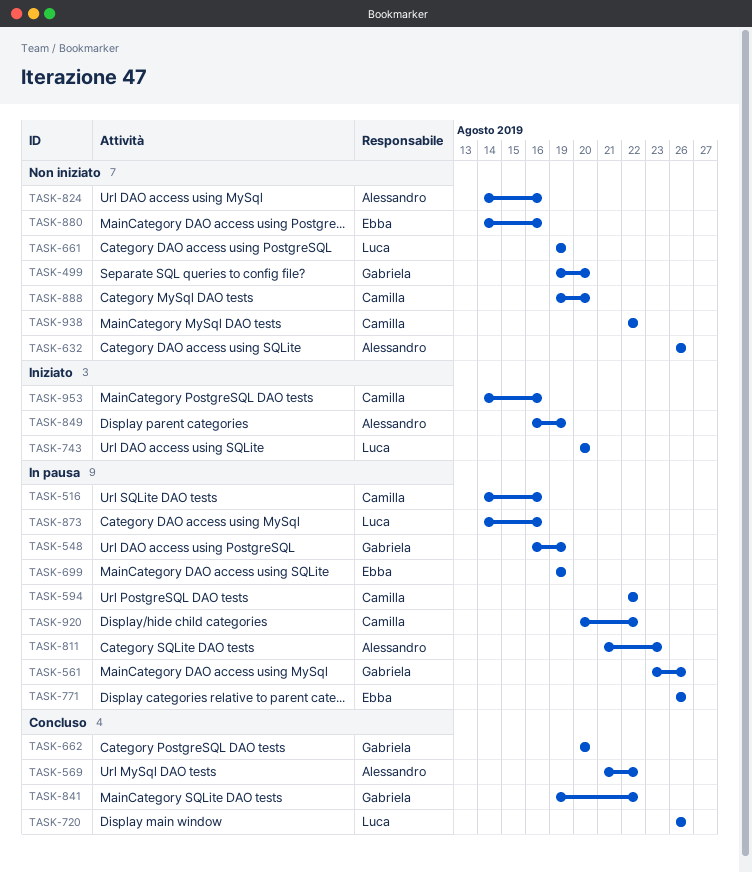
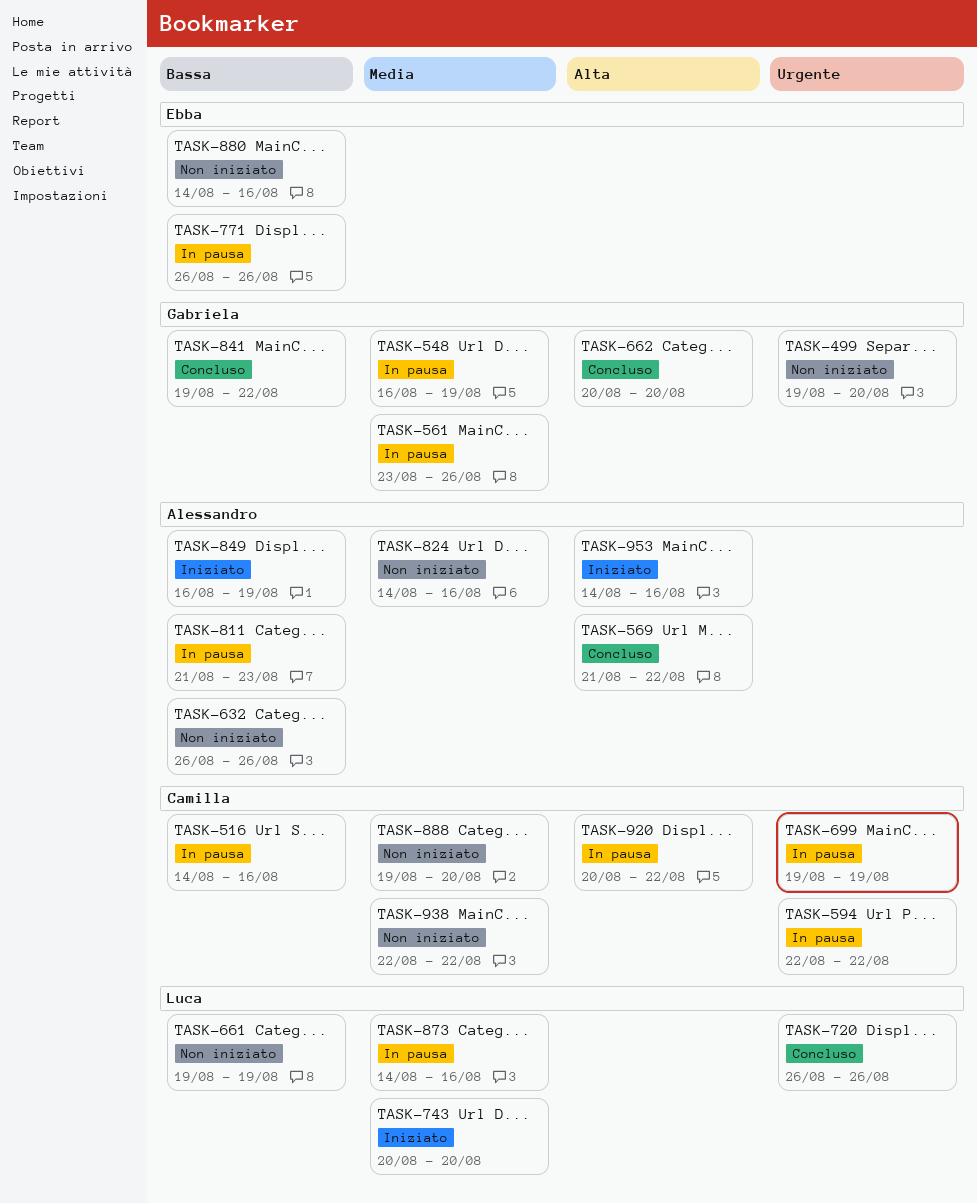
TASK-699, owner: Ebba -> Camilla
TASK-953, owner: Camilla -> Alessandro

